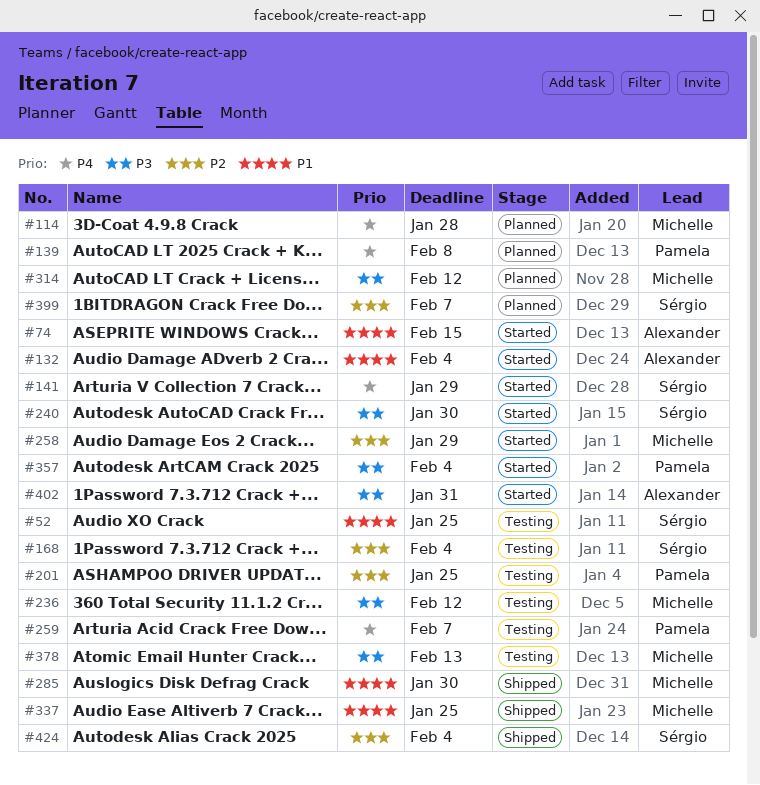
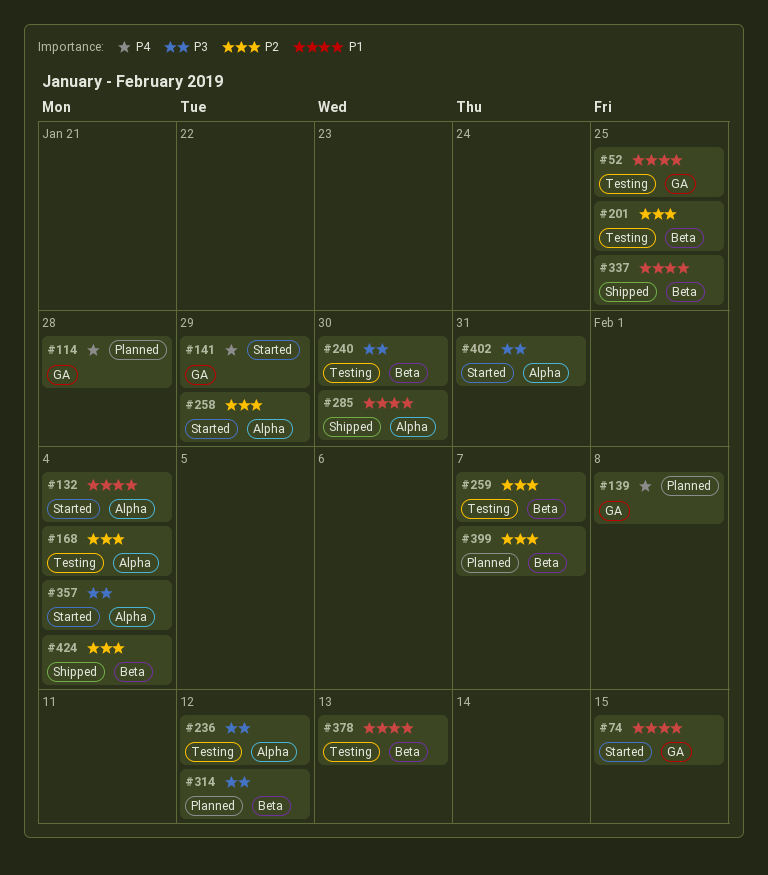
#240, status: Started -> Testing
#259, priority: P4 -> P2
#378, priority: P3 -> P1

